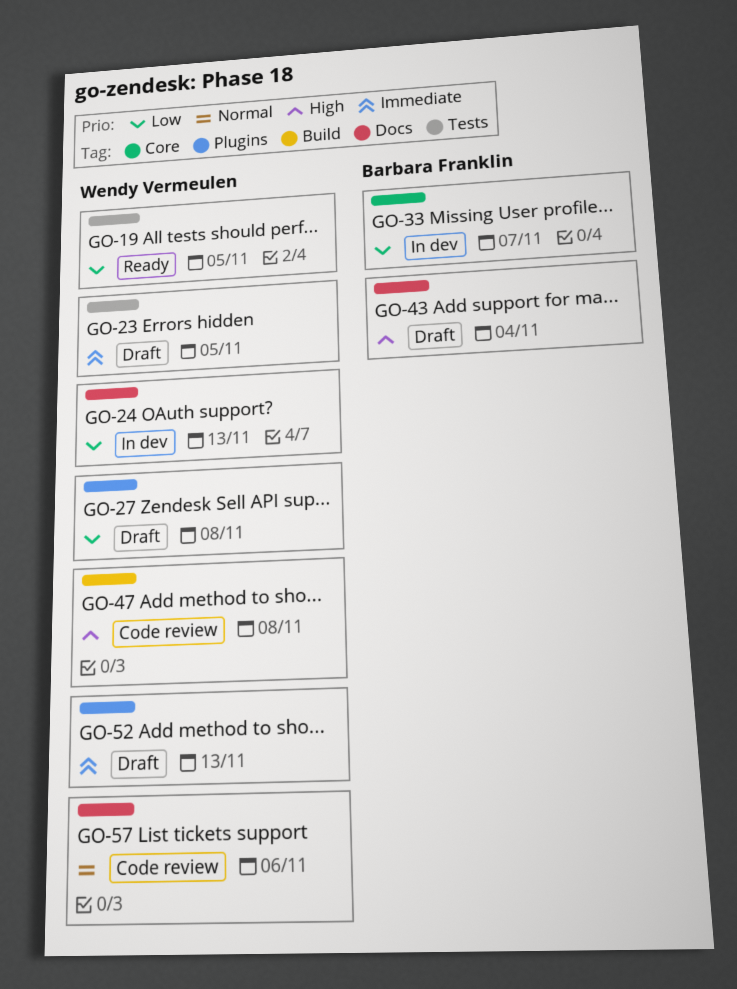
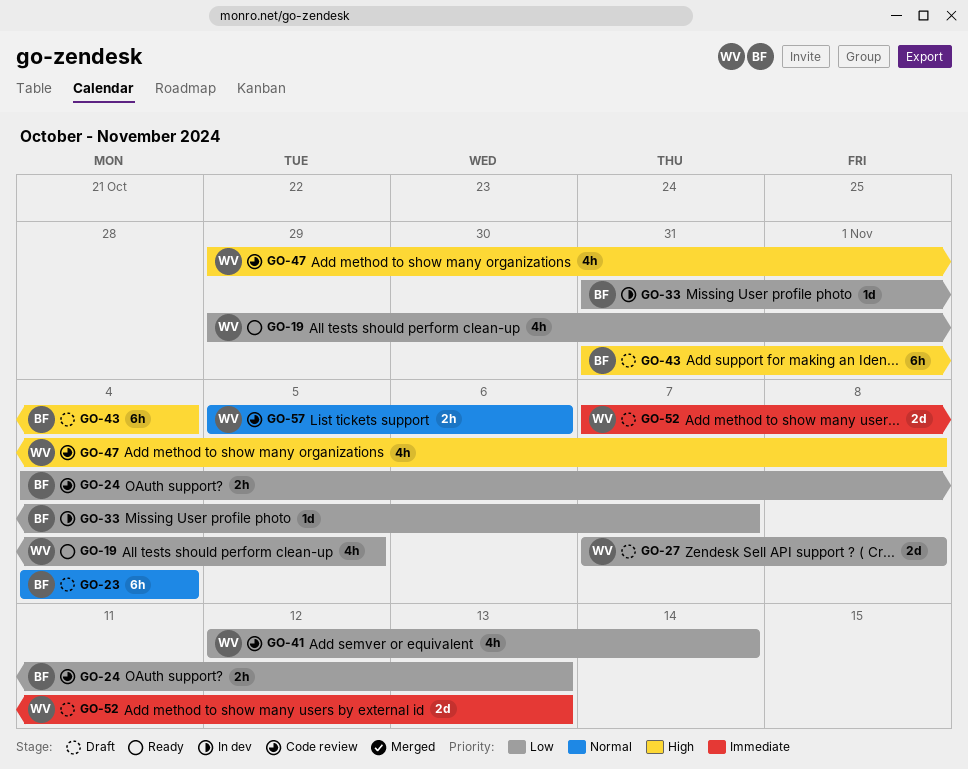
GO-23, owner: Wendy Vermeulen -> Barbara Franklin
GO-23, priority: Immediate -> Normal
GO-23, due: Nov 5 -> Nov 4
GO-24, status: In dev -> Code review
GO-24, owner: Wendy Vermeulen -> Barbara Franklin
GO-41: none -> present

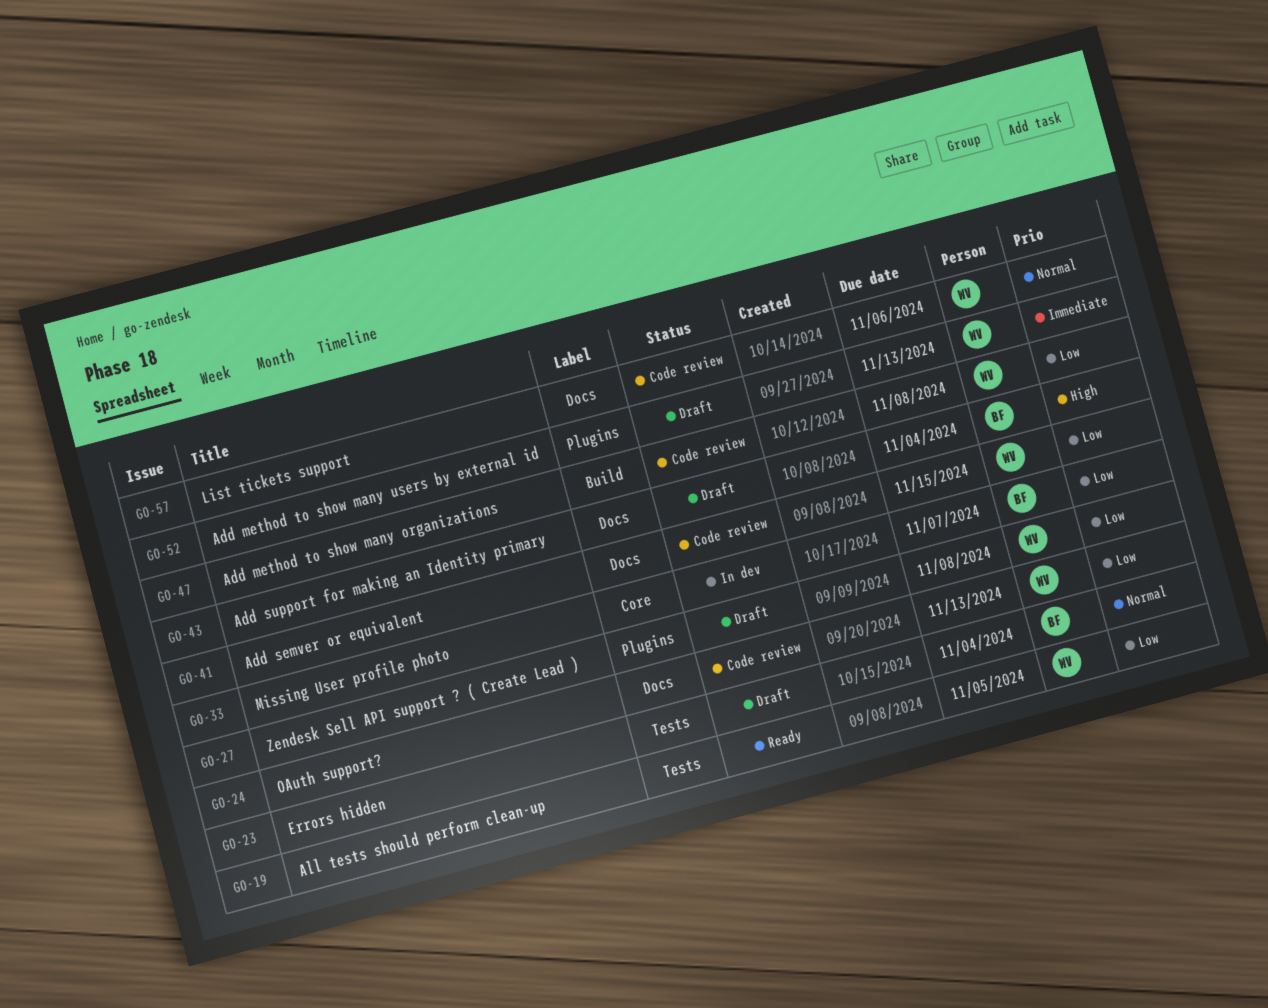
GO-24, owner: BF -> WV
GO-41, due: Nov 14 -> Nov 15
GO-47, priority: High -> Low

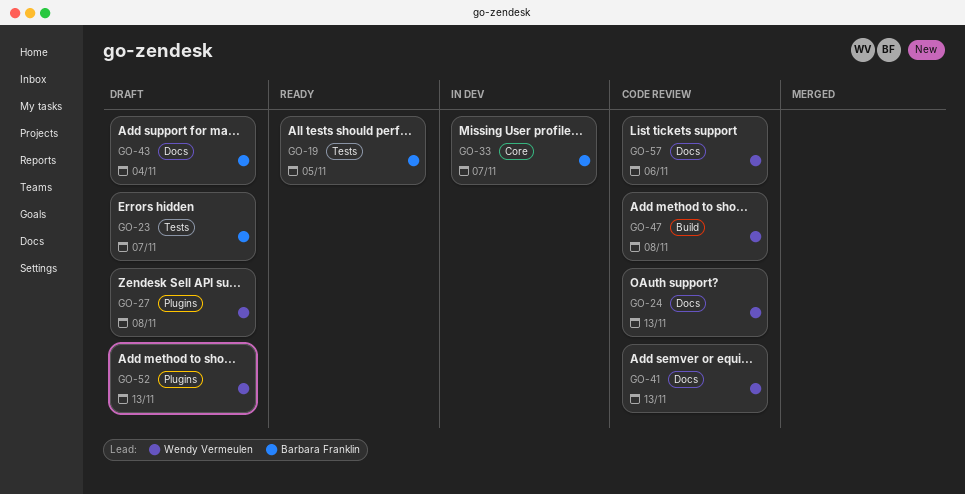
GO-19, owner: Wendy Vermeulen -> Barbara Franklin
GO-23, due: Nov 4 -> Nov 7
GO-41, due: Nov 15 -> Nov 13

